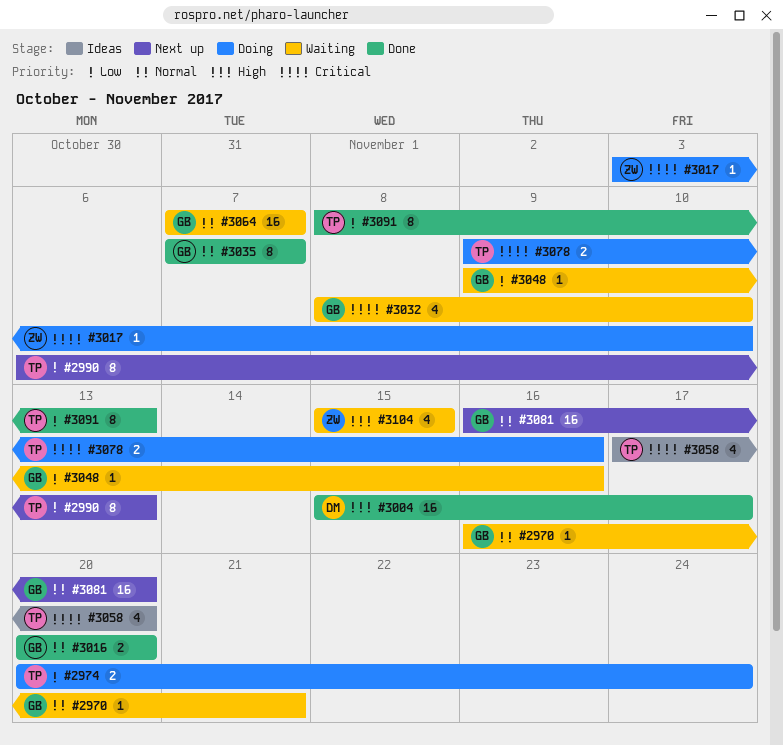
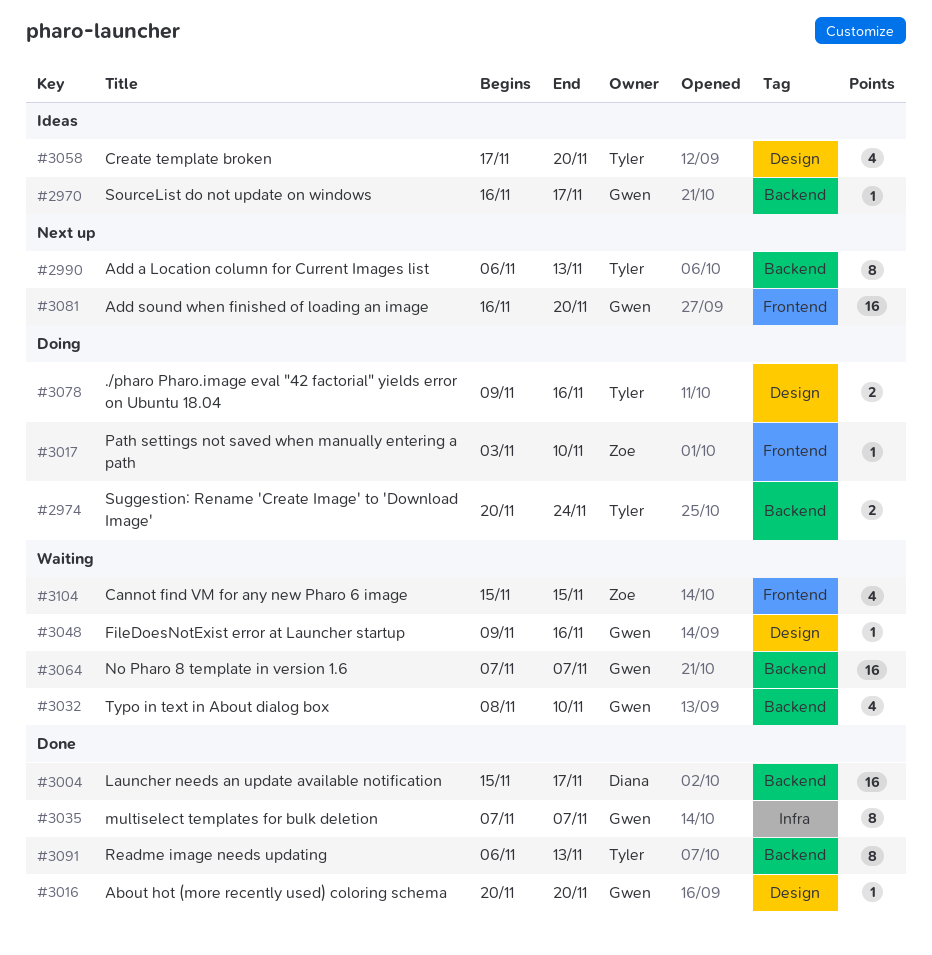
#2970, status: Waiting -> Ideas
#2970, due: Nov 21 -> Nov 17
#3016, estimate: 2 -> 1
#3091, start: Nov 8 -> Nov 6

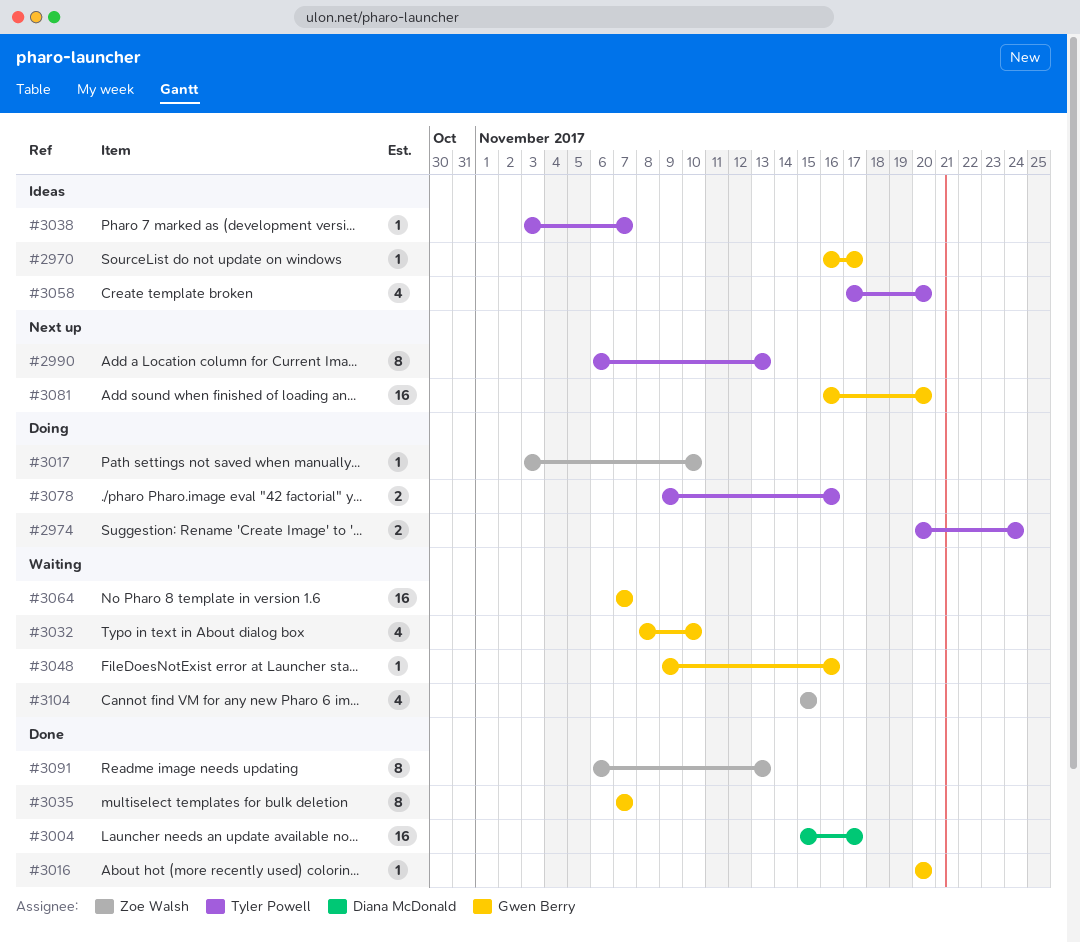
#3038: none -> present
#3091, owner: Tyler Powell -> Zoe Walsh

